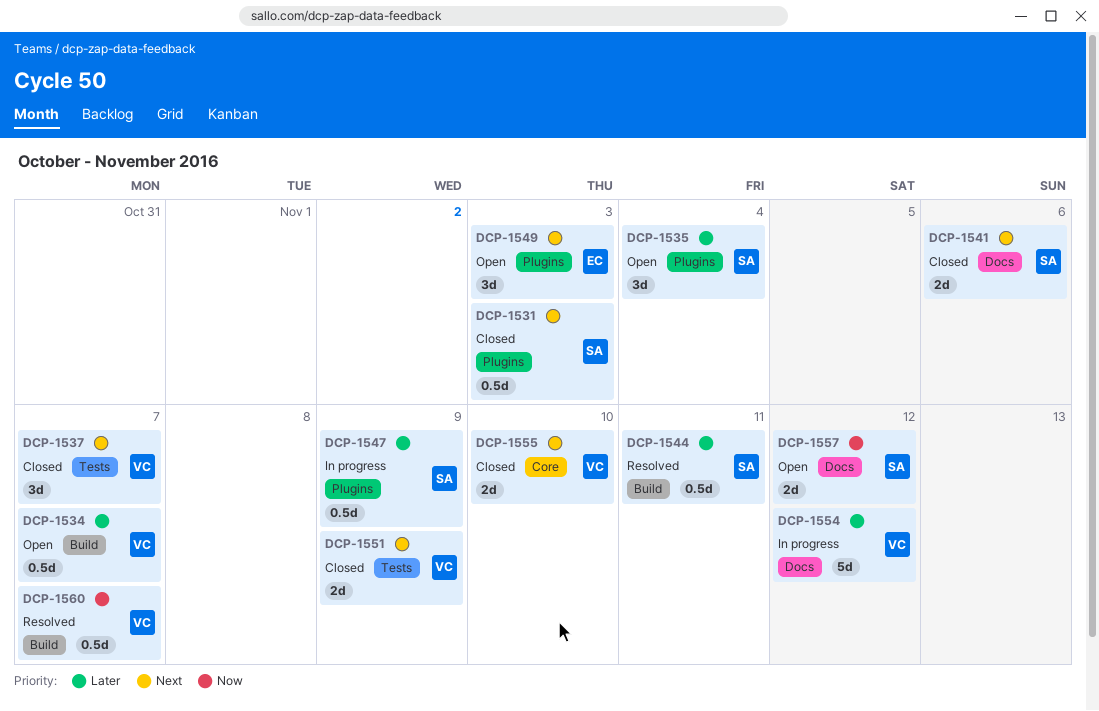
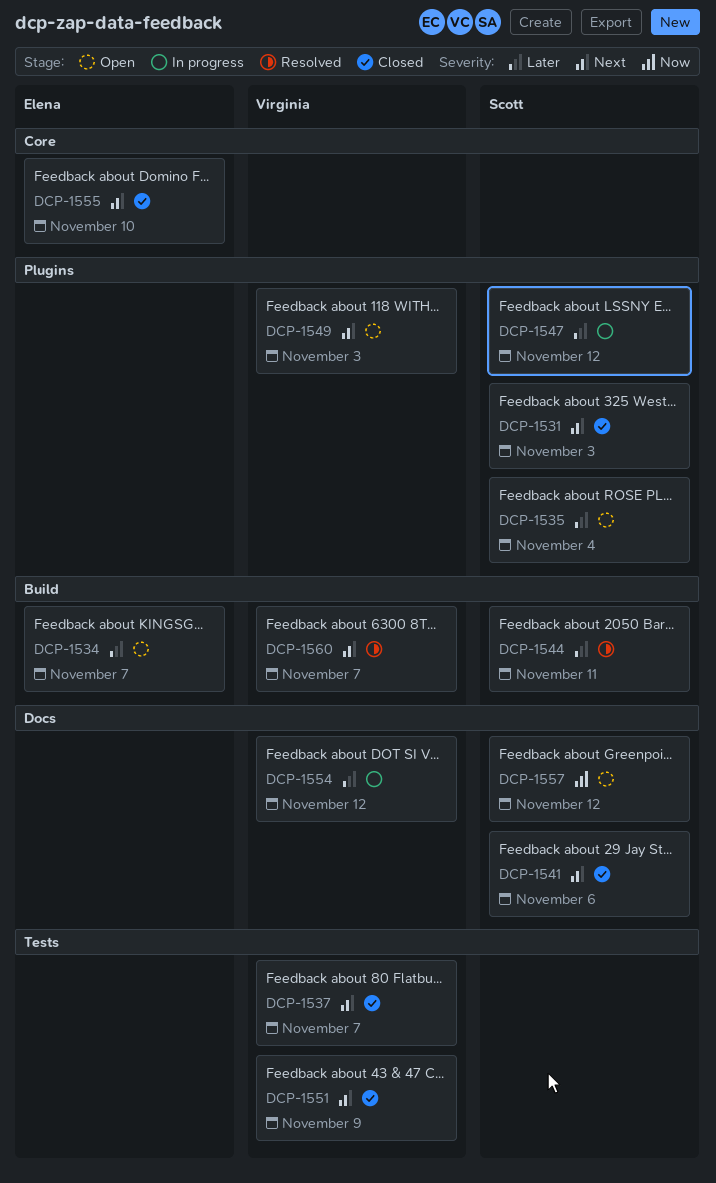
DCP-1534, owner: Virginia -> Elena
DCP-1547, due: Nov 9 -> Nov 12
DCP-1549, owner: Elena -> Virginia
DCP-1555, owner: Virginia -> Elena
DCP-1560, priority: Now -> Next

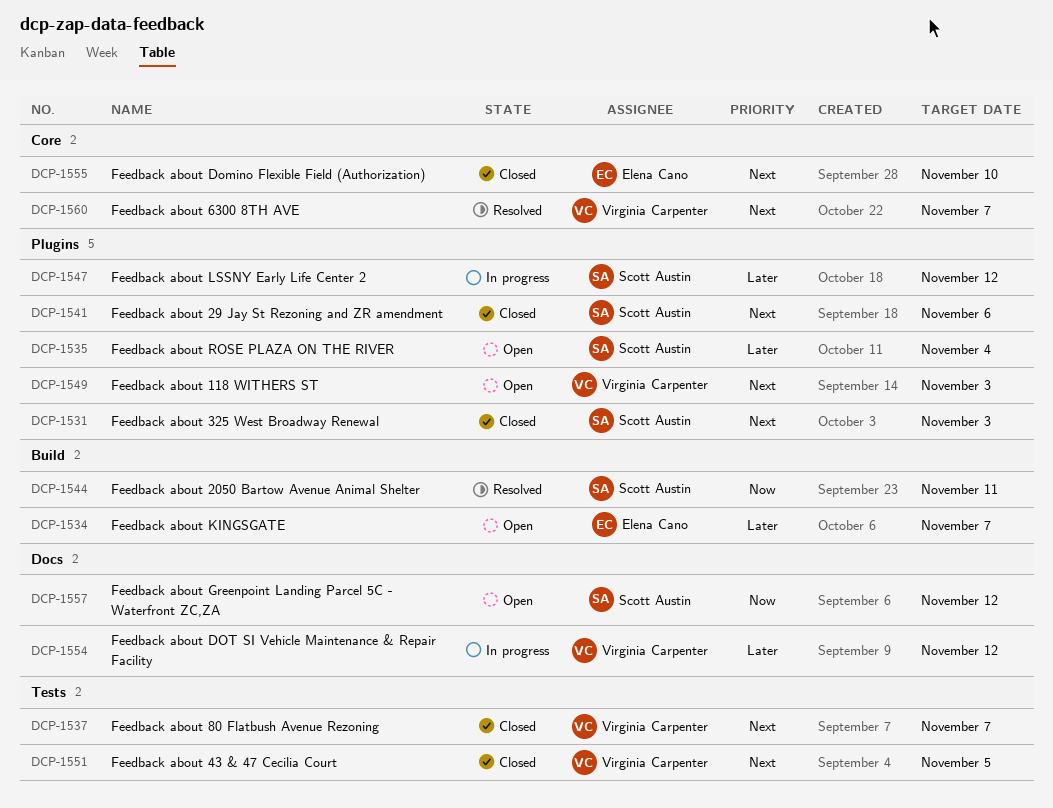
DCP-1541, label: Docs -> Plugins
DCP-1544, priority: Later -> Now
DCP-1551, due: Nov 9 -> Nov 5
DCP-1560, label: Build -> Core

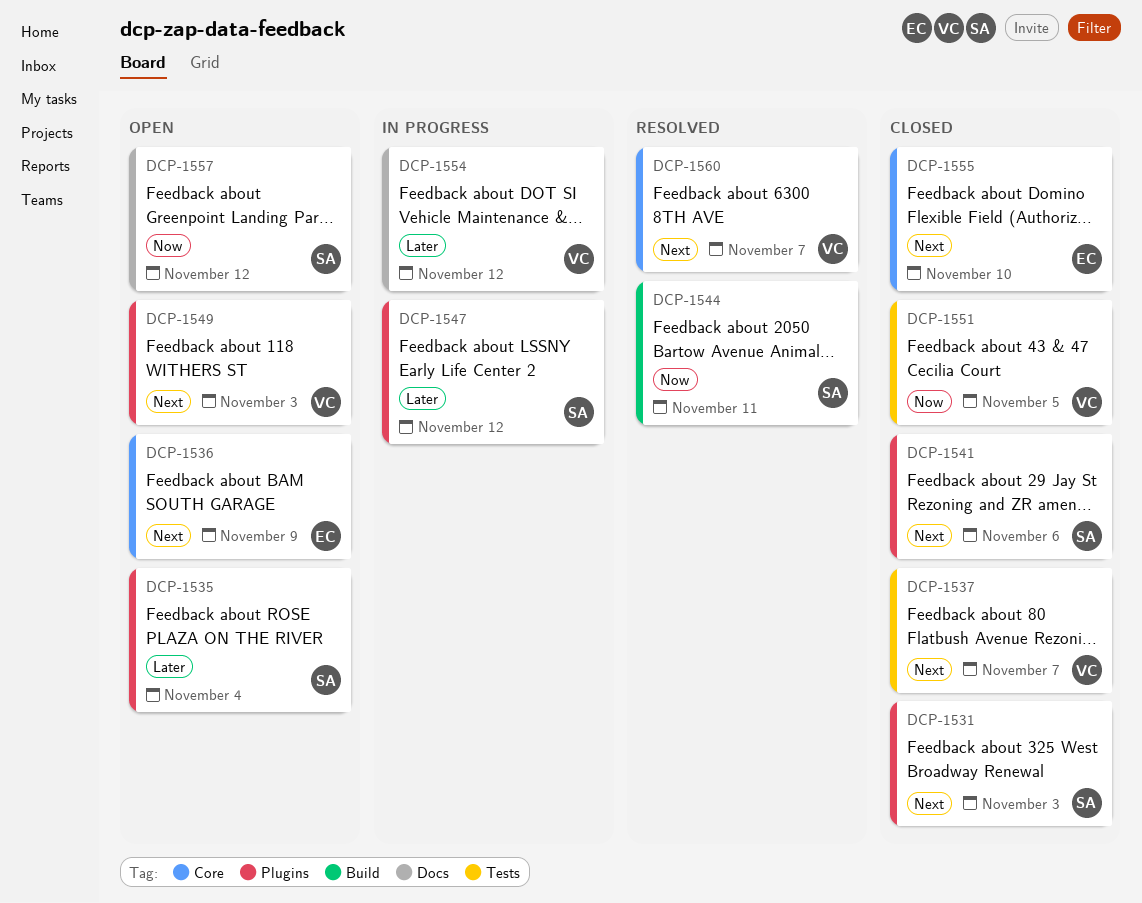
DCP-1534: present -> none
DCP-1536: none -> present
DCP-1551, priority: Next -> Now

